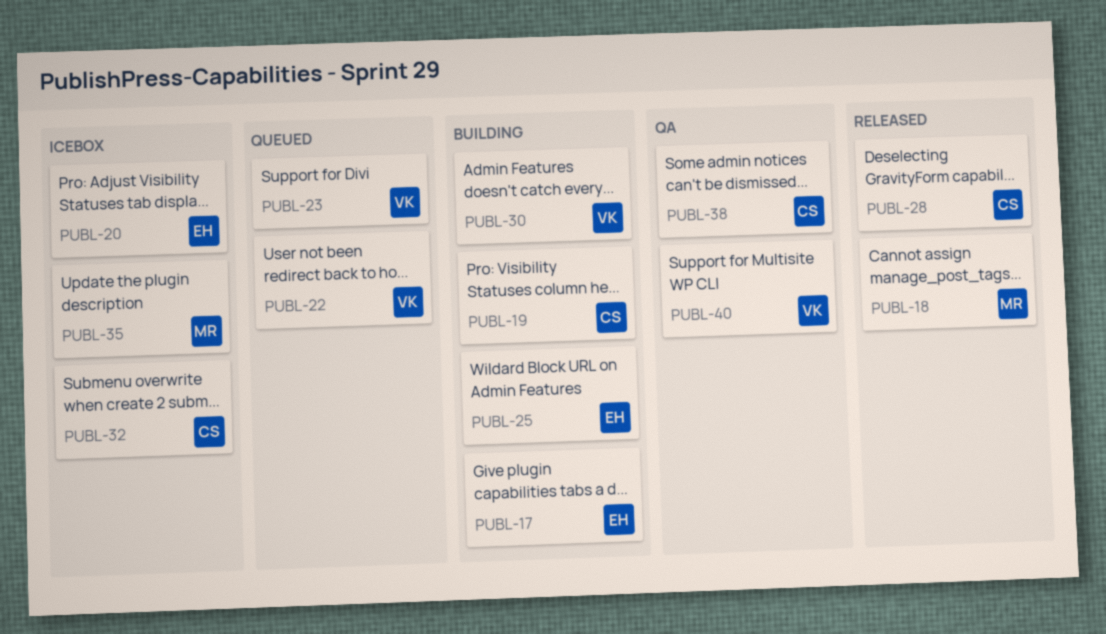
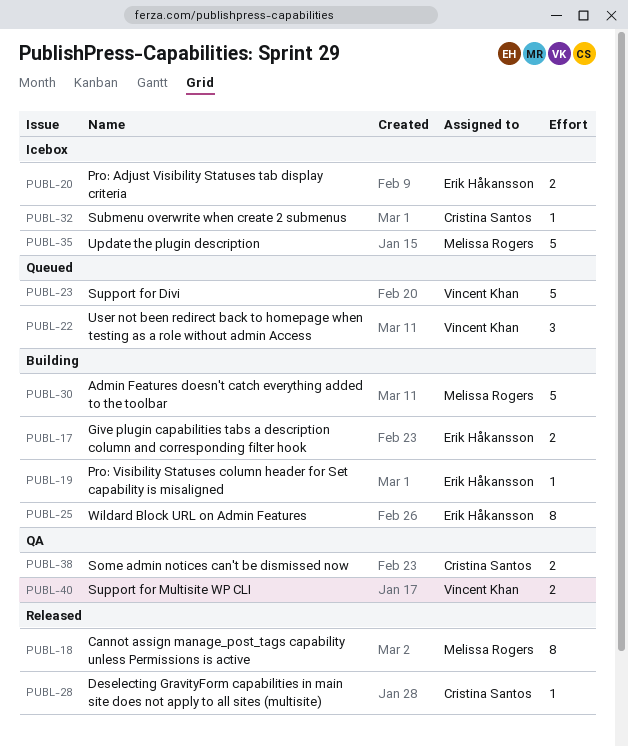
PUBL-19, owner: Cristina Santos -> Erik Håkansson
PUBL-30, owner: Vincent Khan -> Melissa Rogers

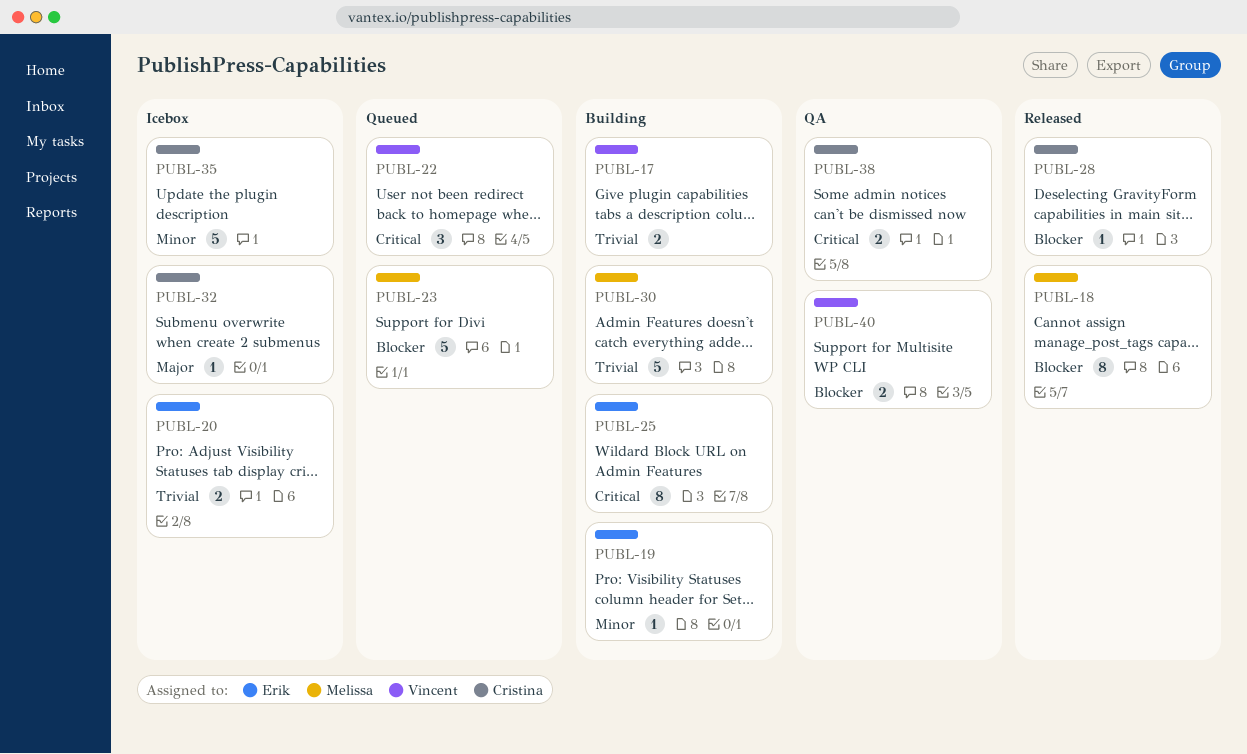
PUBL-17, owner: Erik Håkansson -> Vincent Khan
PUBL-23, owner: Vincent Khan -> Melissa Rogers
PUBL-35, owner: Melissa Rogers -> Cristina Santos

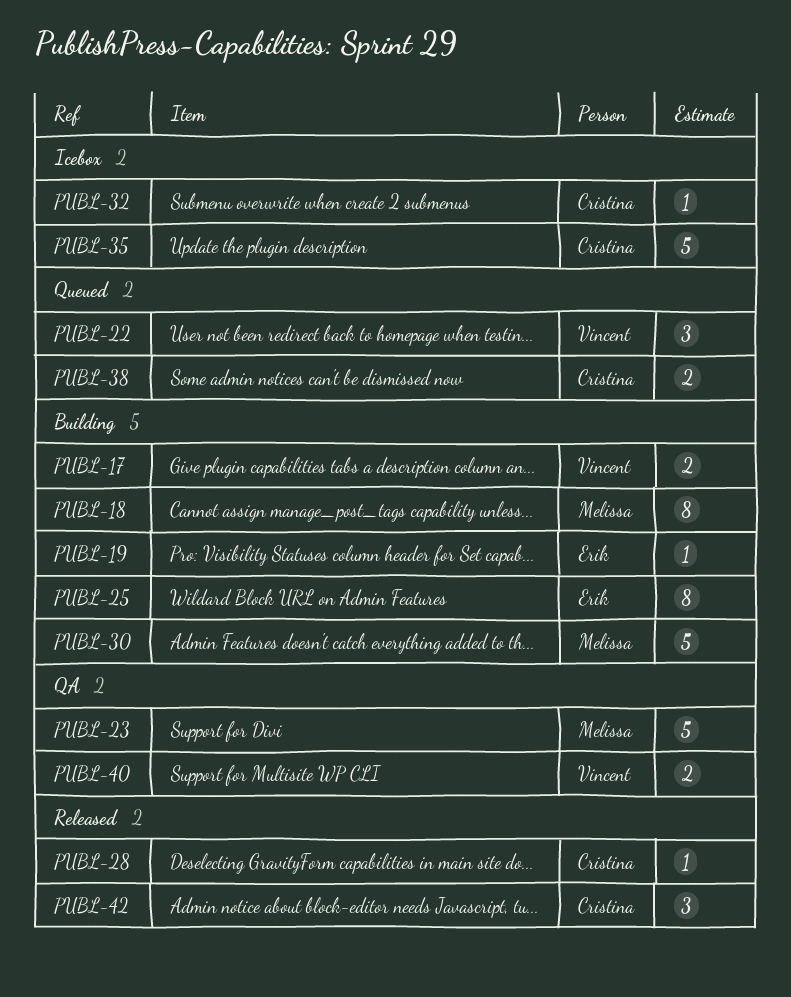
PUBL-18, status: Released -> Building
PUBL-20: present -> none
PUBL-23, status: Queued -> QA
PUBL-38, status: QA -> Queued
PUBL-42: none -> present

